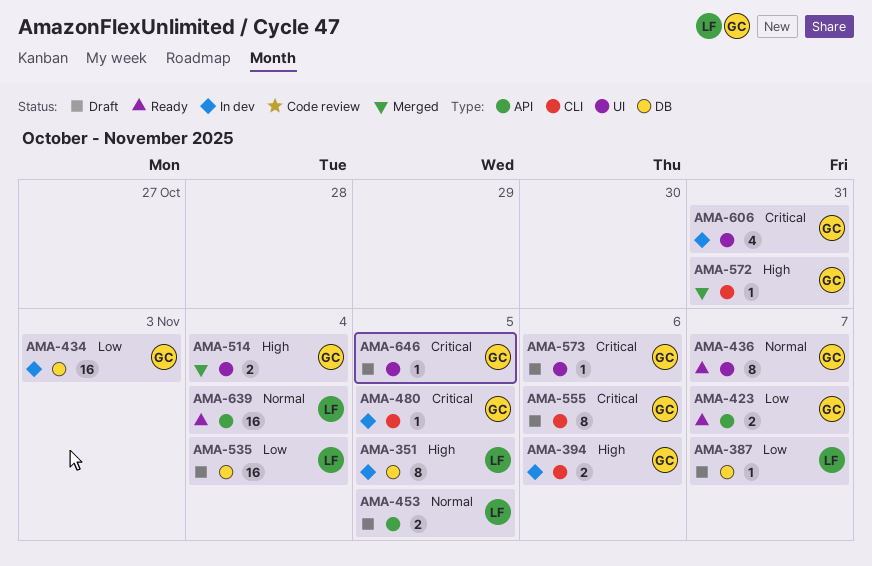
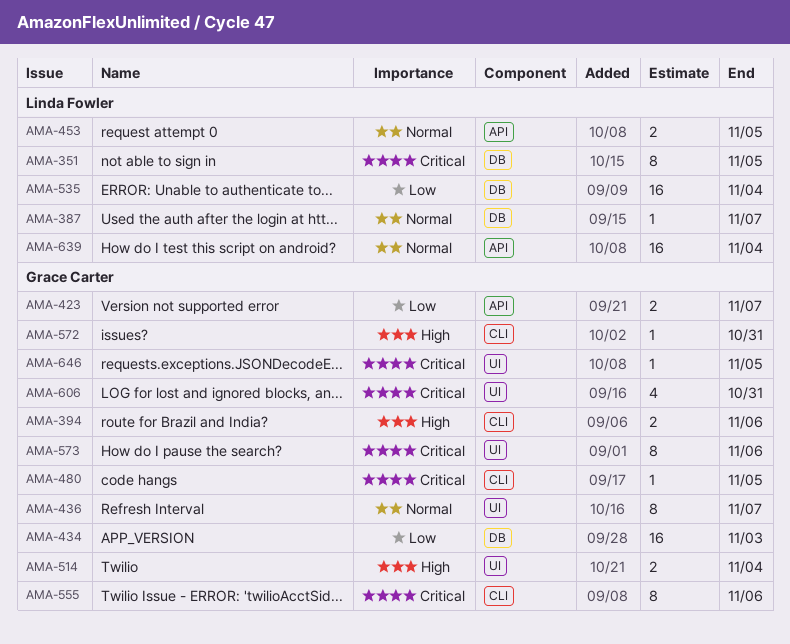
AMA-351, priority: High -> Critical
AMA-387, priority: Low -> Normal
AMA-573, estimate: 1 -> 8

